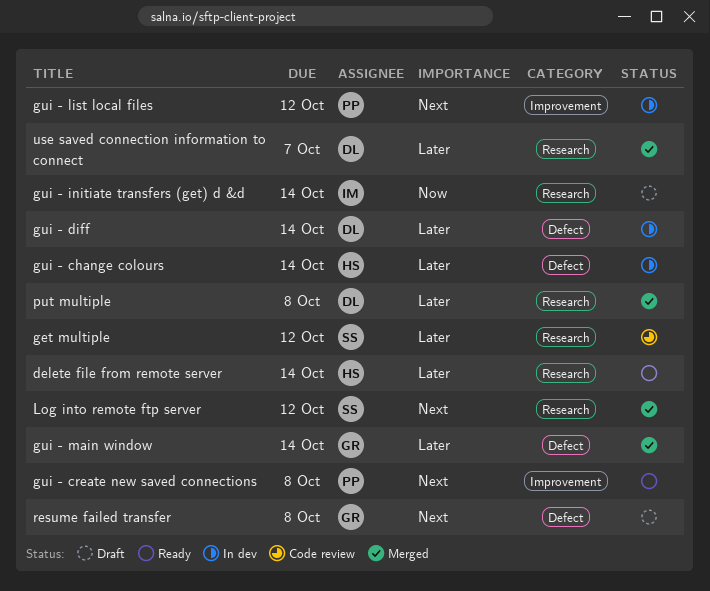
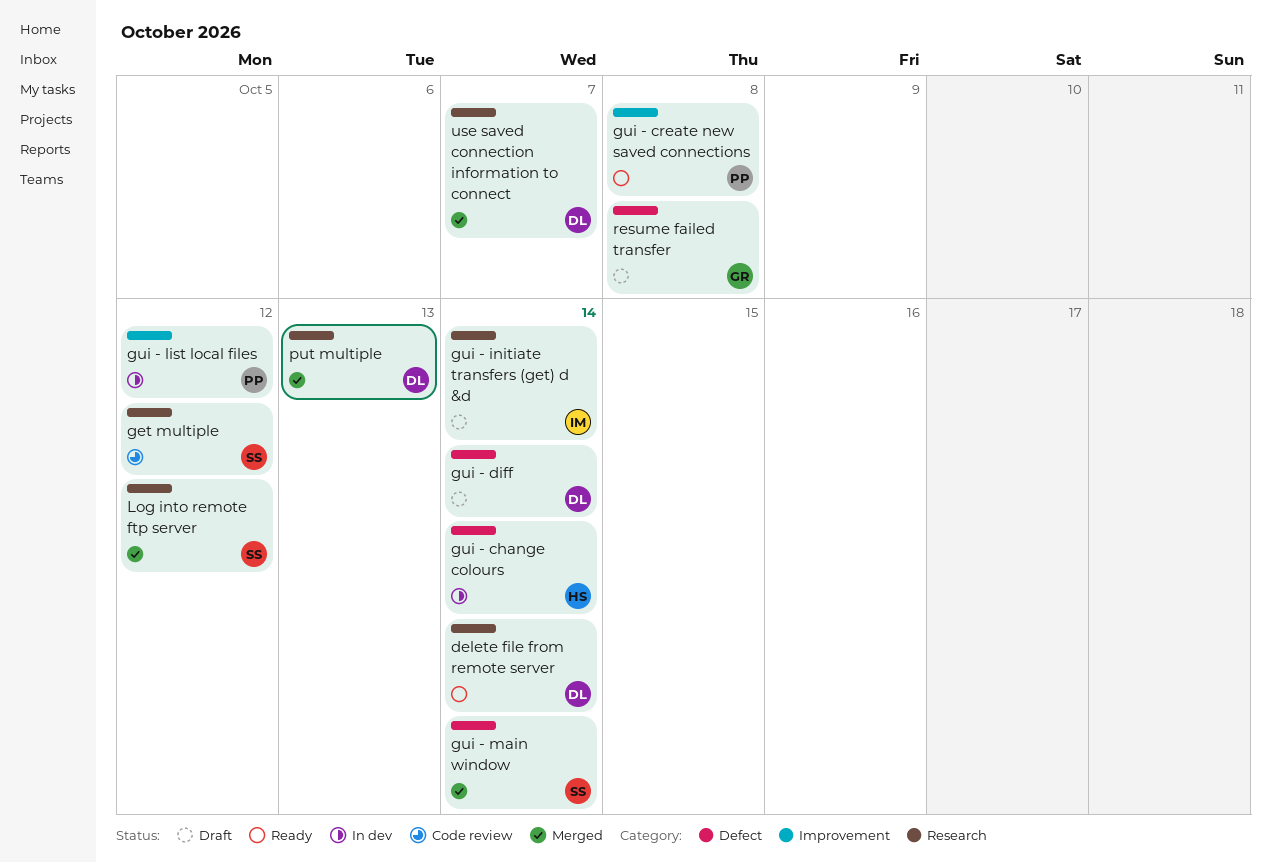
delete file from remote server, owner: HS -> DL
gui - diff, status: In dev -> Draft
gui - main window, owner: GR -> SS
put multiple, due: Oct 8 -> Oct 13

